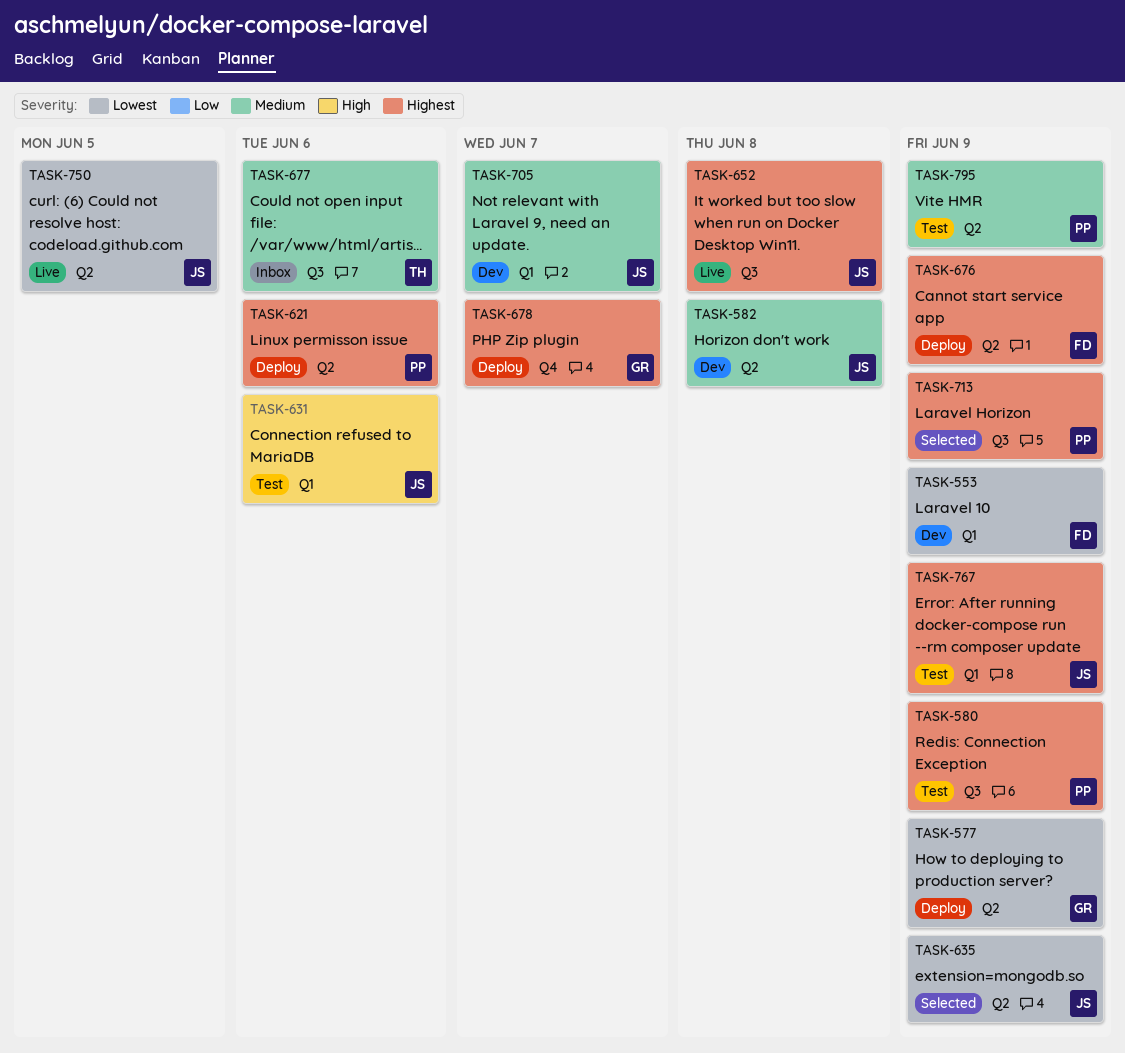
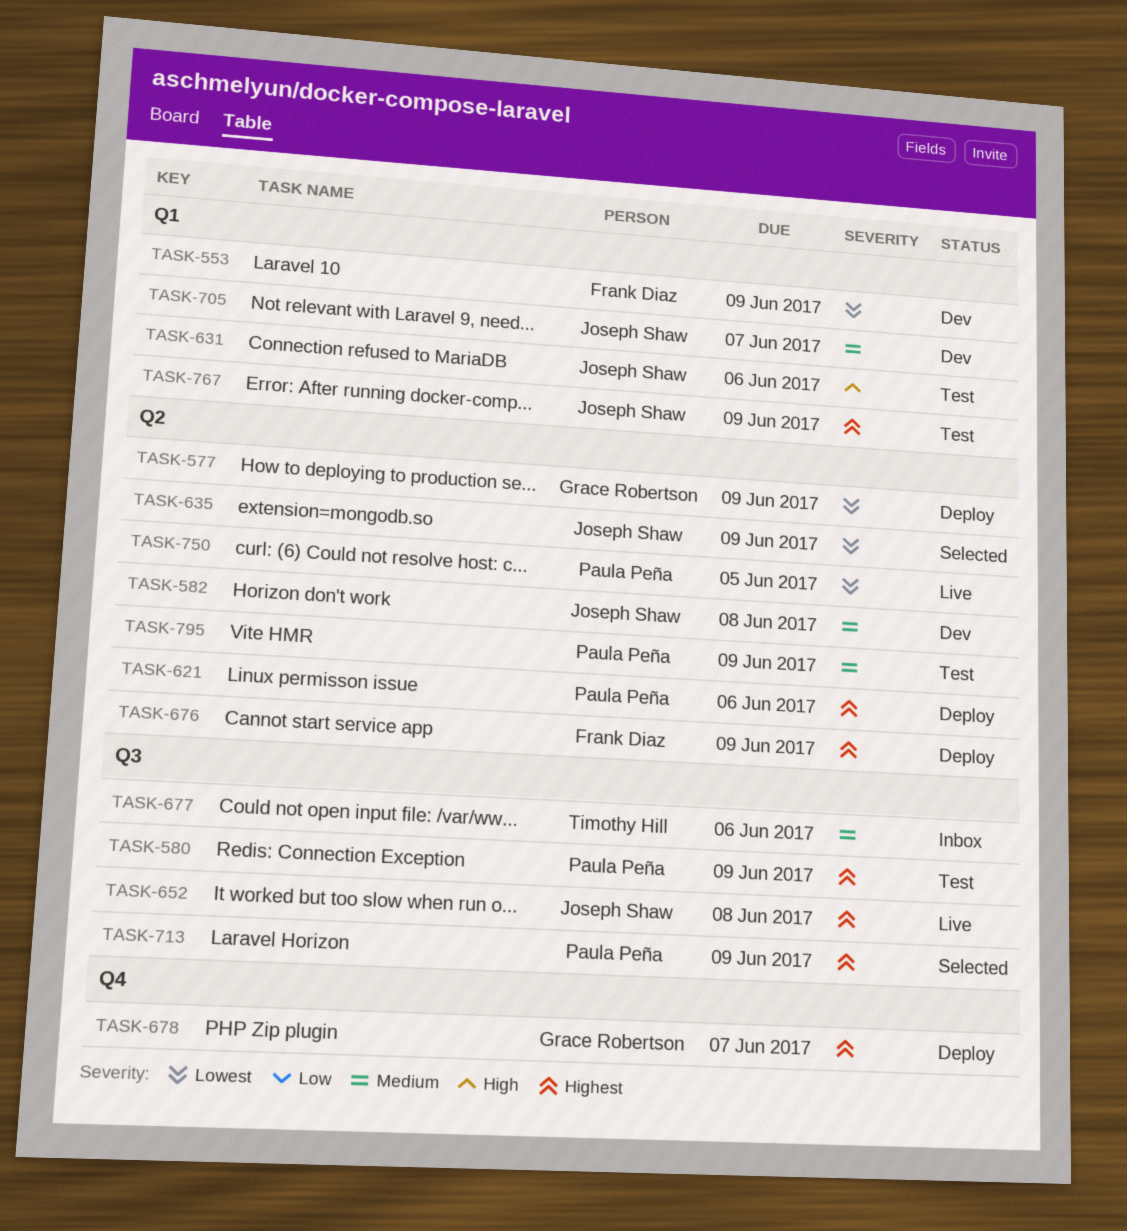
TASK-750, owner: Joseph Shaw -> Paula Peña

